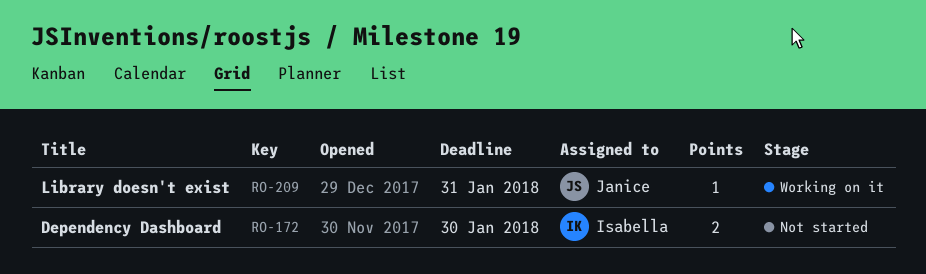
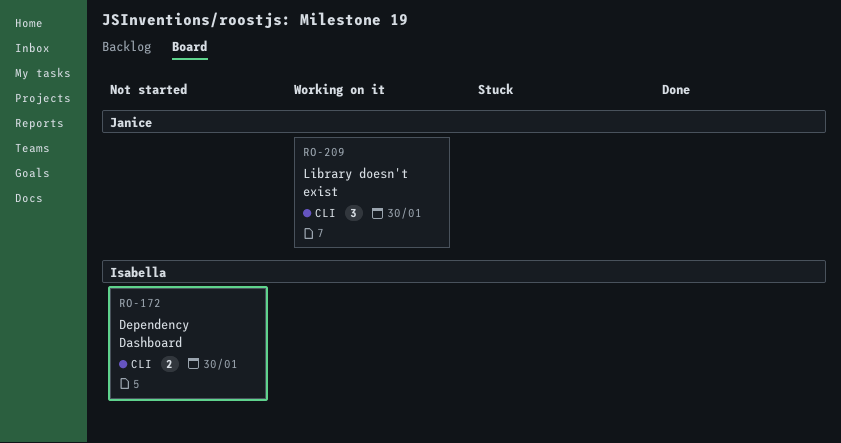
RO-209, estimate: 1 -> 3
RO-209, due: Jan 31 -> Jan 30

